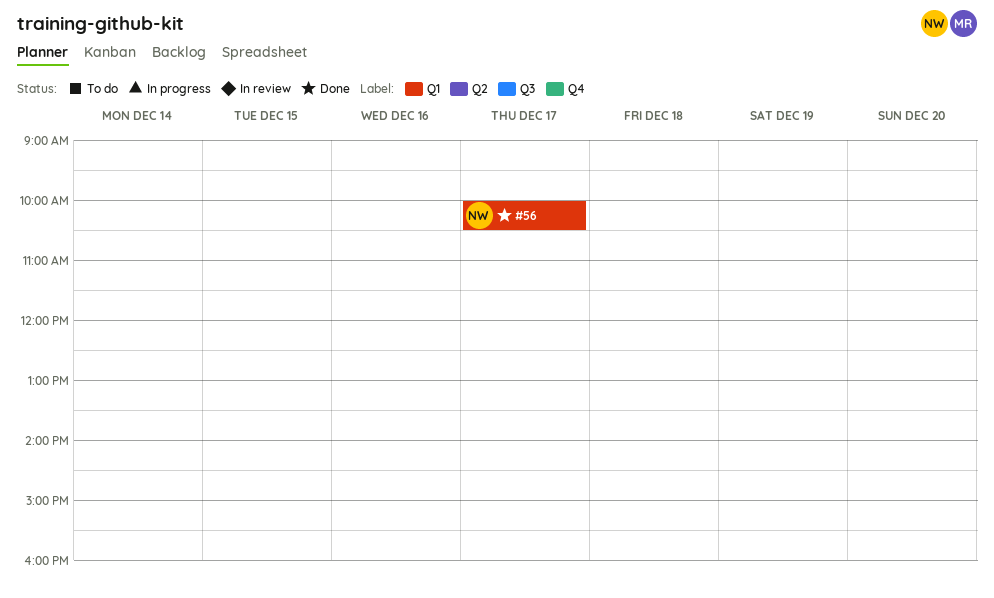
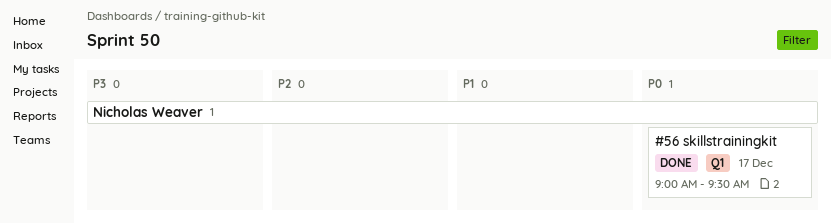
#56, begins: 10:00 -> 09:00
#56, ends: 10:30 -> 09:30

